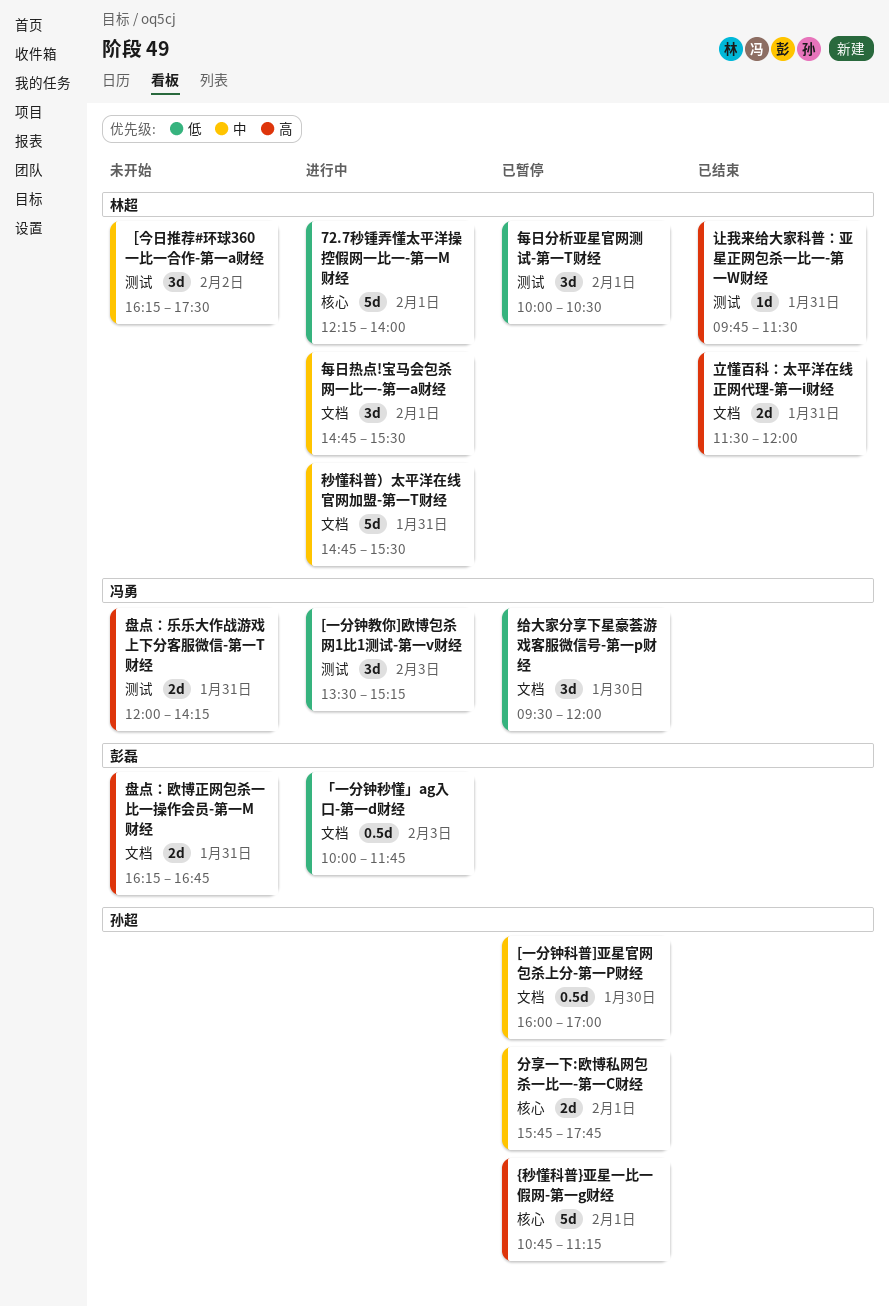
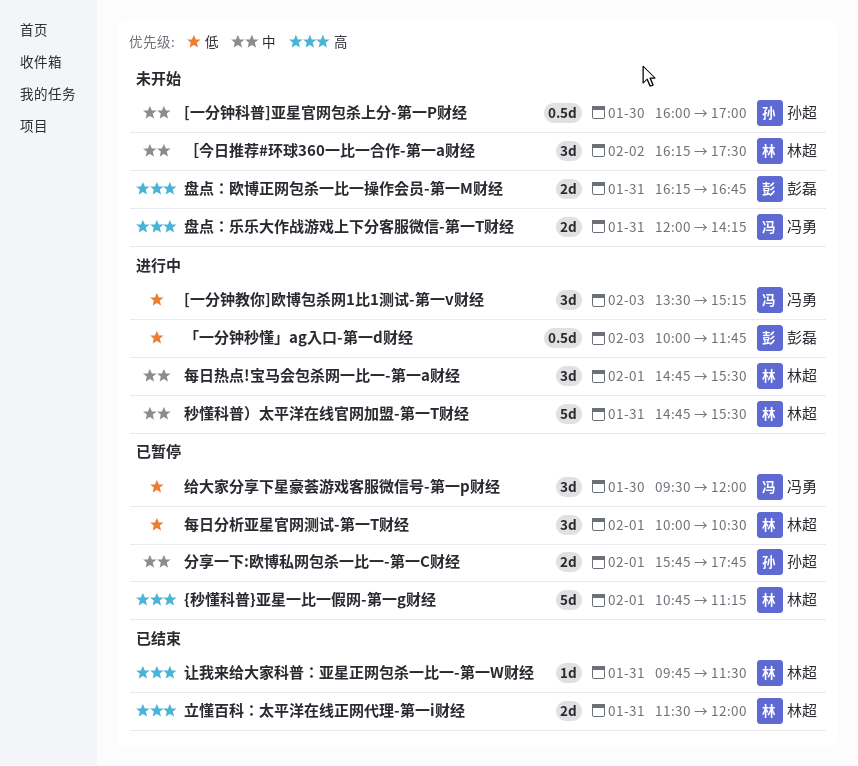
72.7秒锺弄懂太平洋操控假网一比一-第一M财经: present -> none
[一分钟科普]亚星官网包杀上分-第一P财经, status: 已暂停 -> 未开始
{秒懂科普}亚星一比一假网-第一g财经, owner: 孙超 -> 林超

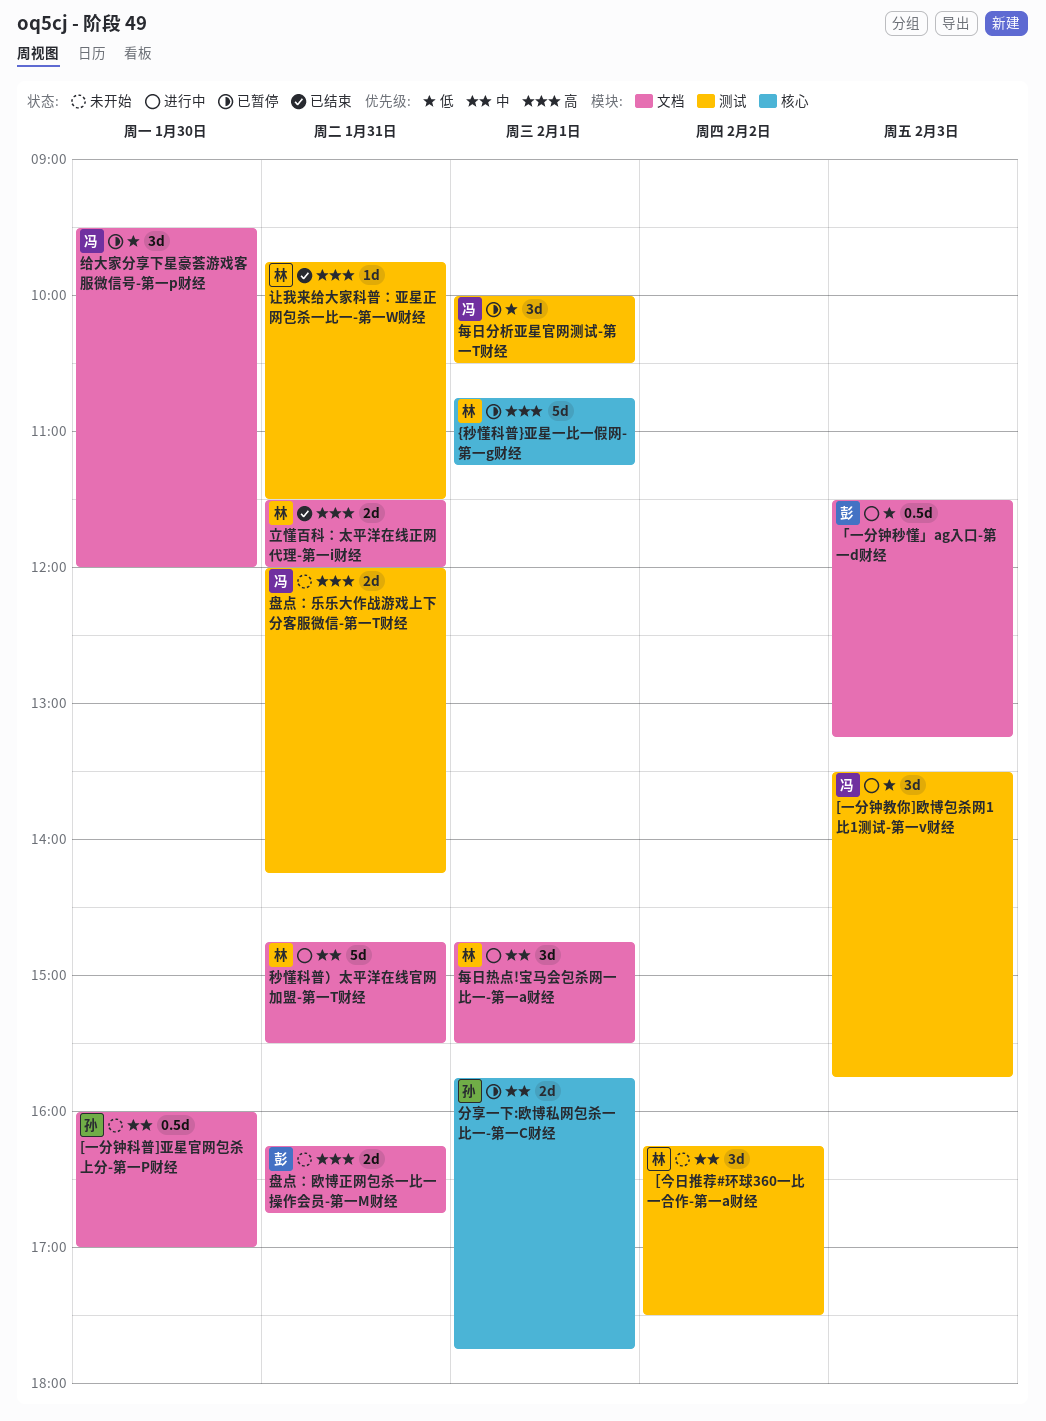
[一分钟教你]欧博包杀网1比1测试-第一v财经, ends: 15:15 -> 15:45
「一分钟秒懂」ag入口-第一d财经, begins: 10:00 -> 11:30
「一分钟秒懂」ag入口-第一d财经, ends: 11:45 -> 13:15
每日分析亚星官网测试-第一T财经, owner: 林超 -> 冯勇

